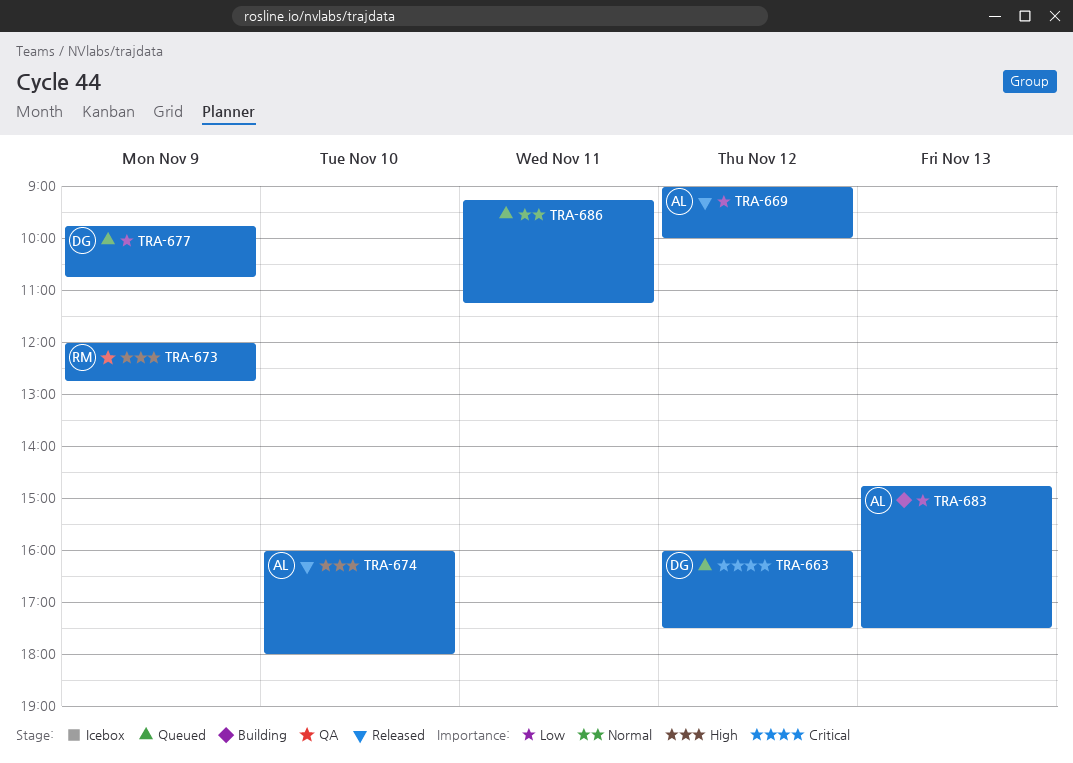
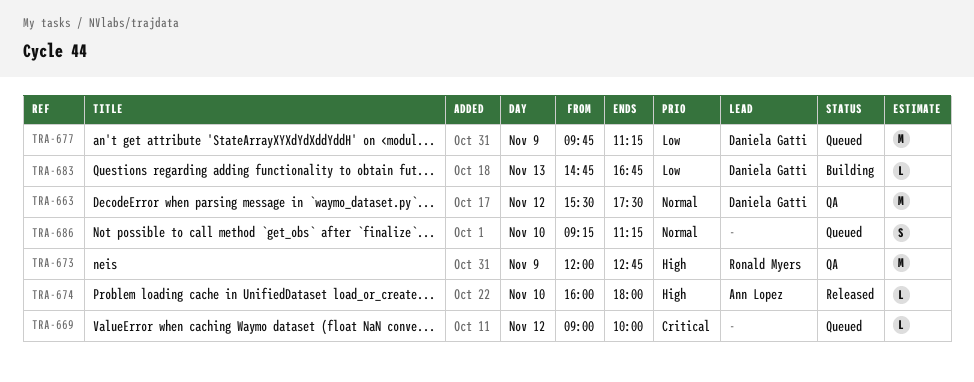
TRA-663, status: Queued -> QA
TRA-663, priority: Critical -> Normal
TRA-663, begins: 16:00 -> 15:30
TRA-669, status: Released -> Queued
TRA-669, owner: Ann Lopez -> none
TRA-669, priority: Low -> Critical
TRA-677, ends: 10:45 -> 11:15
TRA-683, owner: Ann Lopez -> Daniela Gatti
TRA-683, ends: 17:30 -> 16:45
TRA-686, day: Nov 11 -> Nov 10

